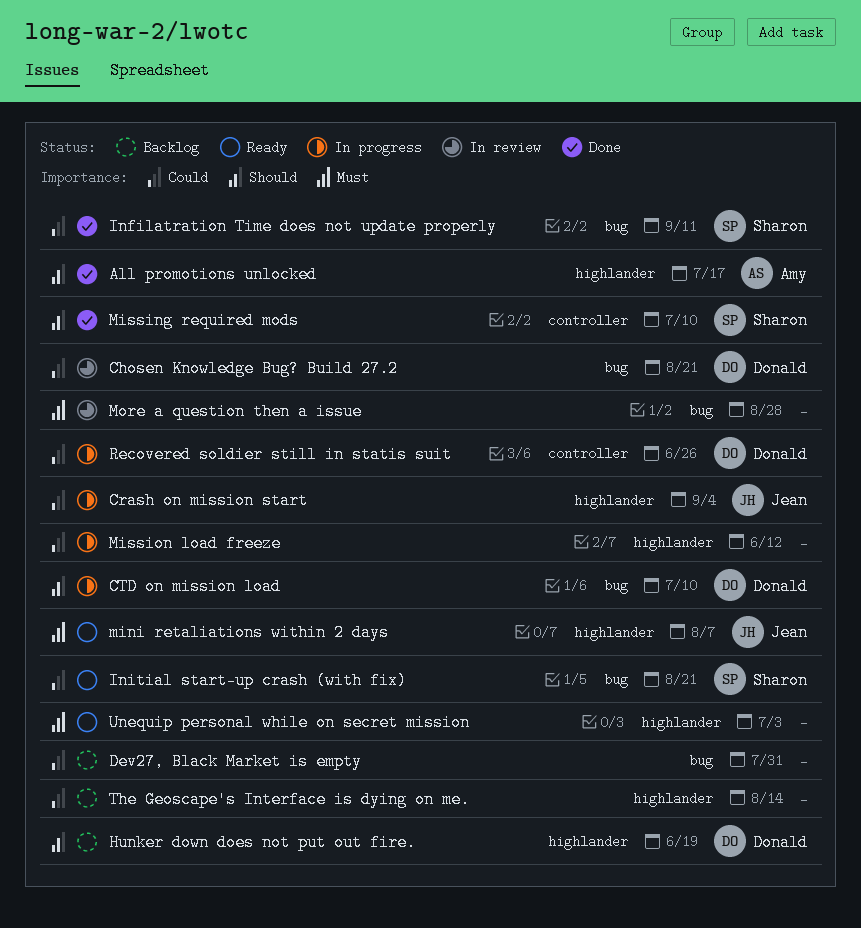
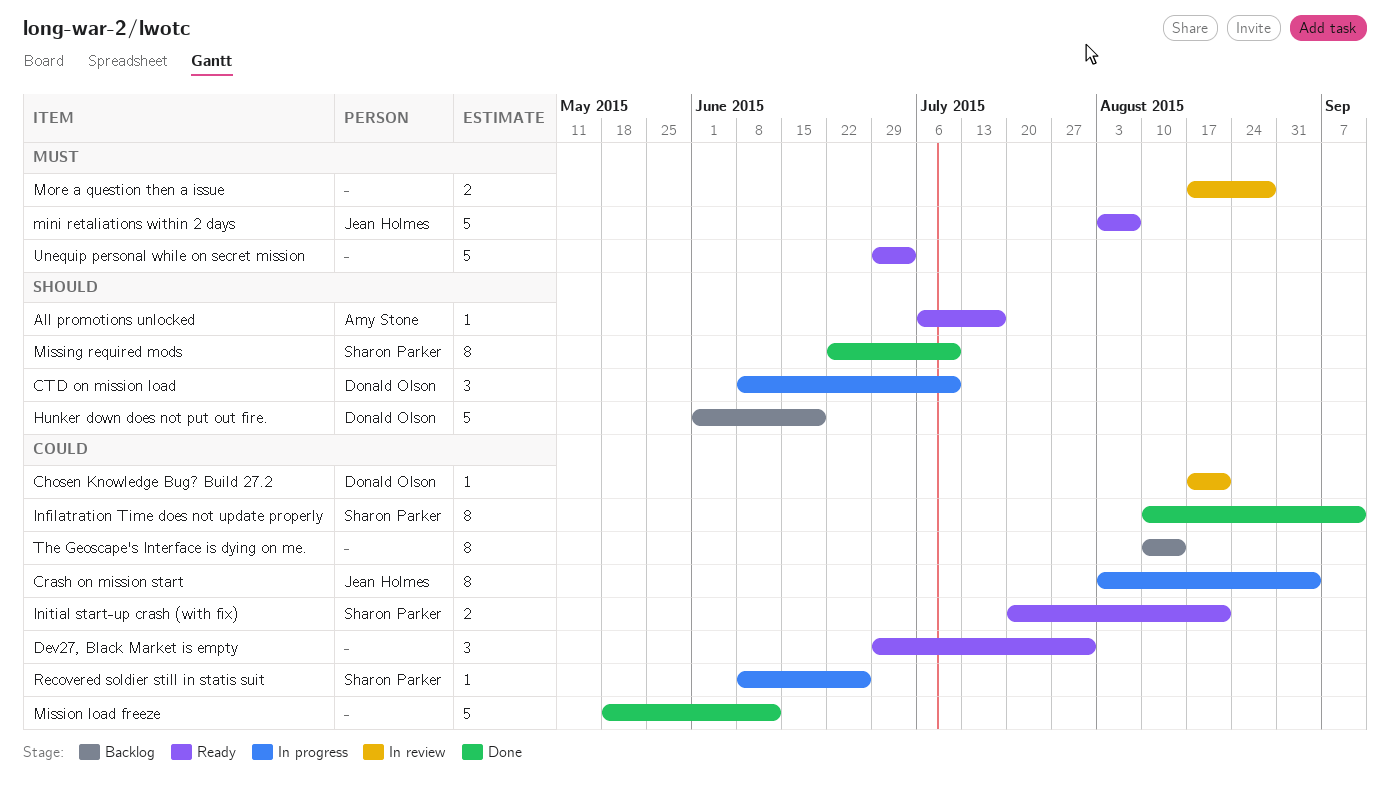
All promotions unlocked, status: Done -> Ready
Dev27, Black Market is empty, status: Backlog -> Ready
Mission load freeze, status: In progress -> Done
Recovered soldier still in statis suit, owner: Donald Olson -> Sharon Parker

